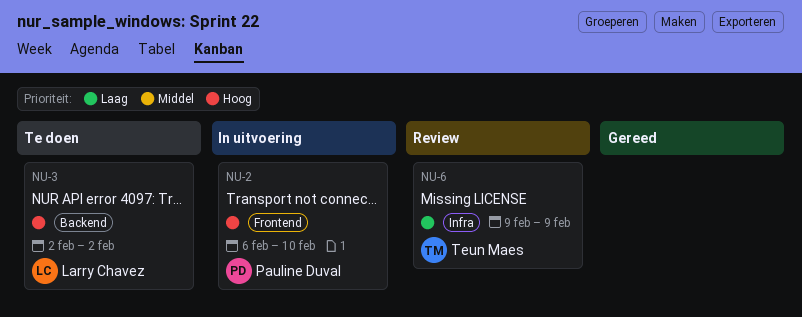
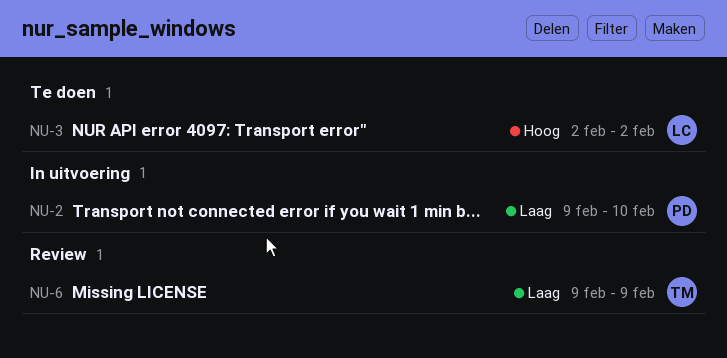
NU-2, priority: Hoog -> Laag
NU-2, start: Feb 6 -> Feb 9

